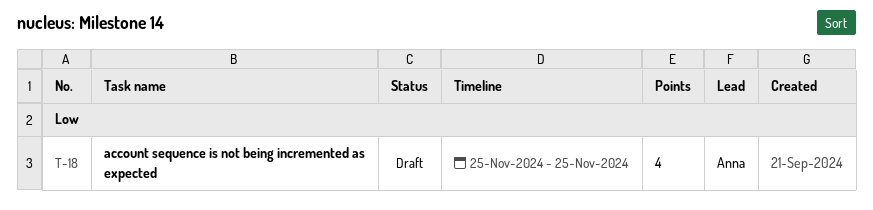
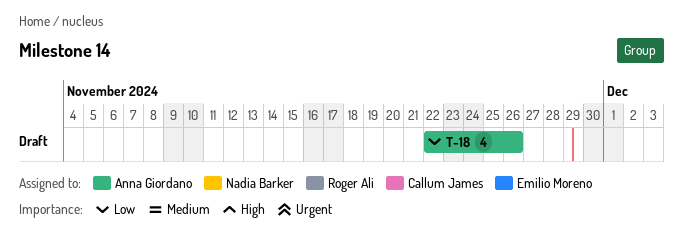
T-18, start: Nov 25 -> Nov 22
T-18, due: Nov 25 -> Nov 26

